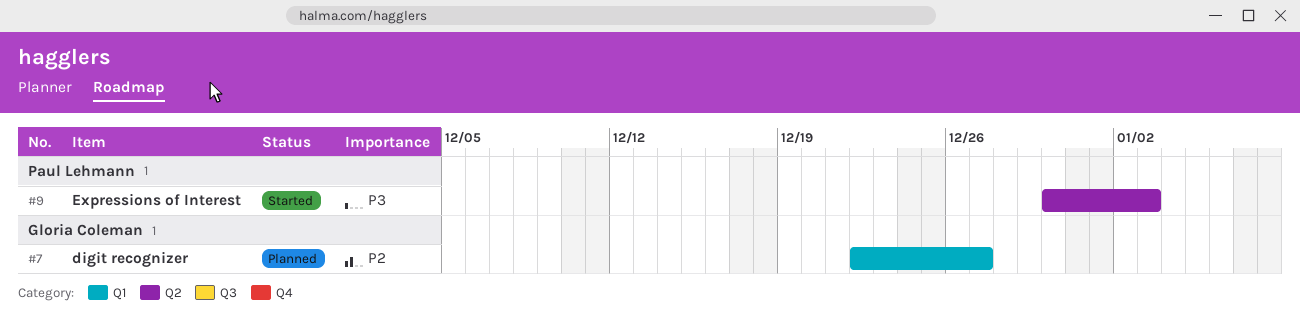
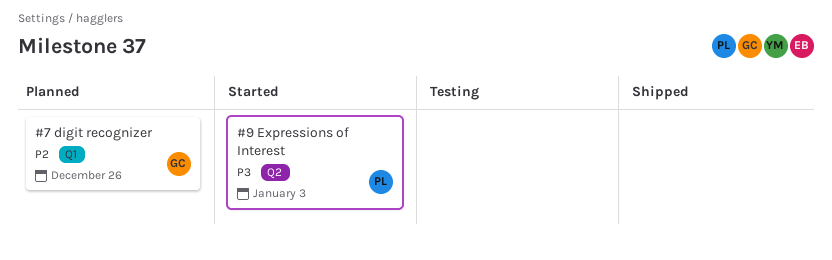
#7, due: Dec 27 -> Dec 26

